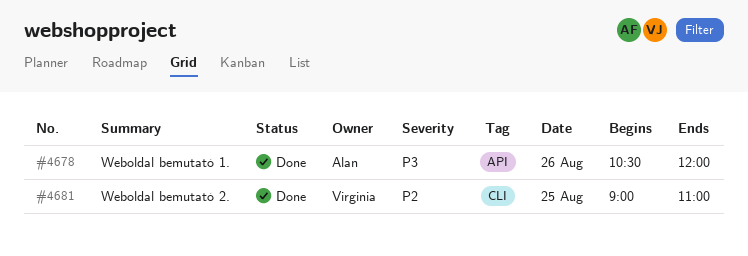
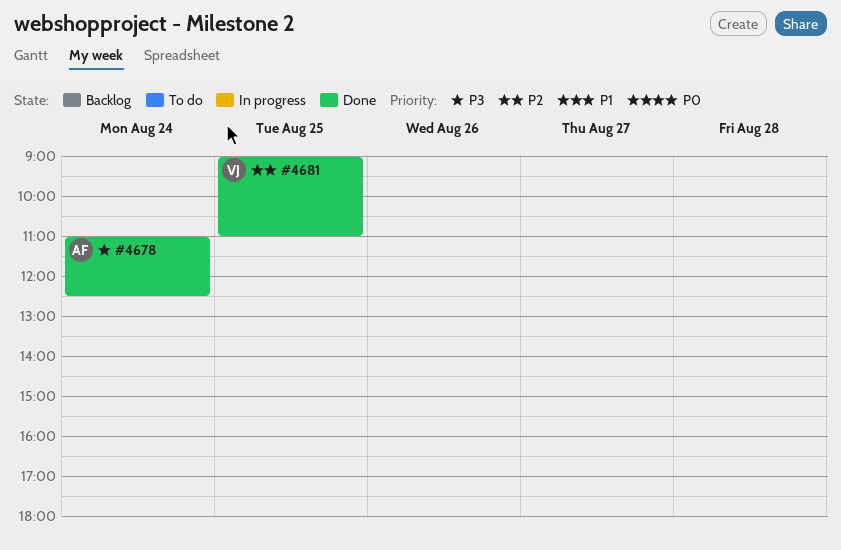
#4678, day: Aug 26 -> Aug 24
#4678, begins: 10:30 -> 11:00
#4678, ends: 12:00 -> 12:30

